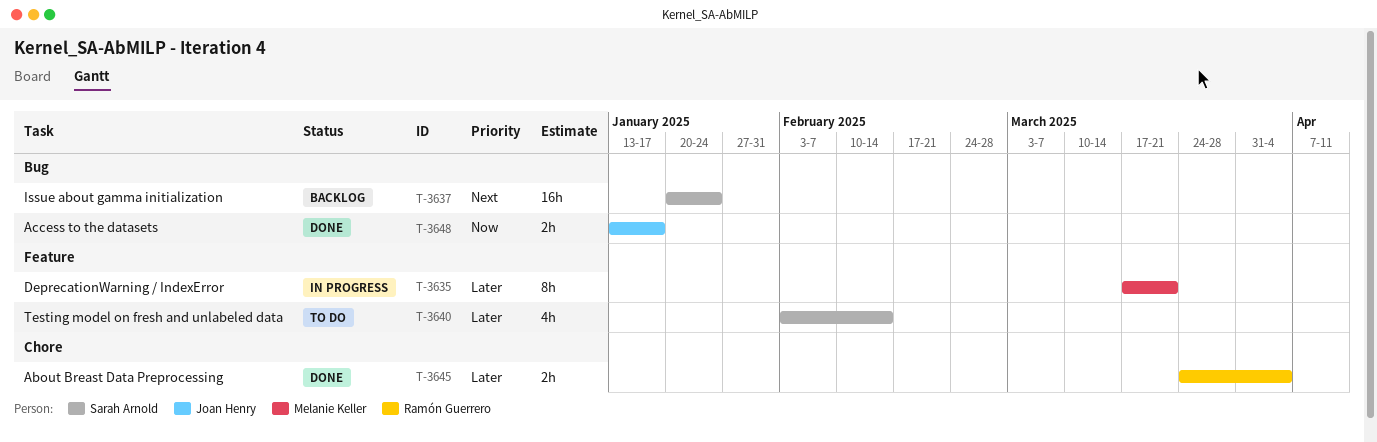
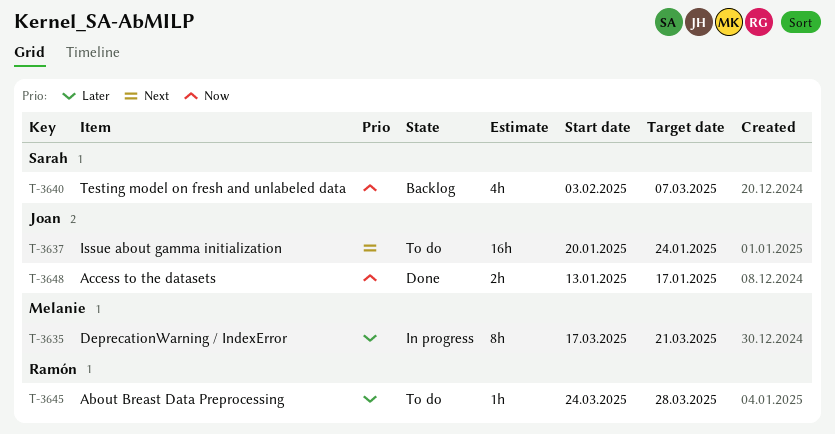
T-3637, status: Backlog -> To do
T-3637, owner: Sarah Arnold -> Joan Henry
T-3640, status: To do -> Backlog
T-3640, priority: Later -> Now
T-3640, due: Feb 14 -> Mar 7
T-3645, status: Done -> To do
T-3645, estimate: 2h -> 1h
T-3645, due: Apr 4 -> Mar 28

